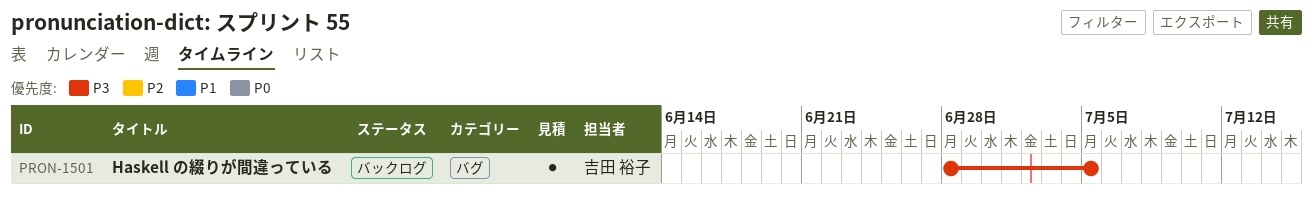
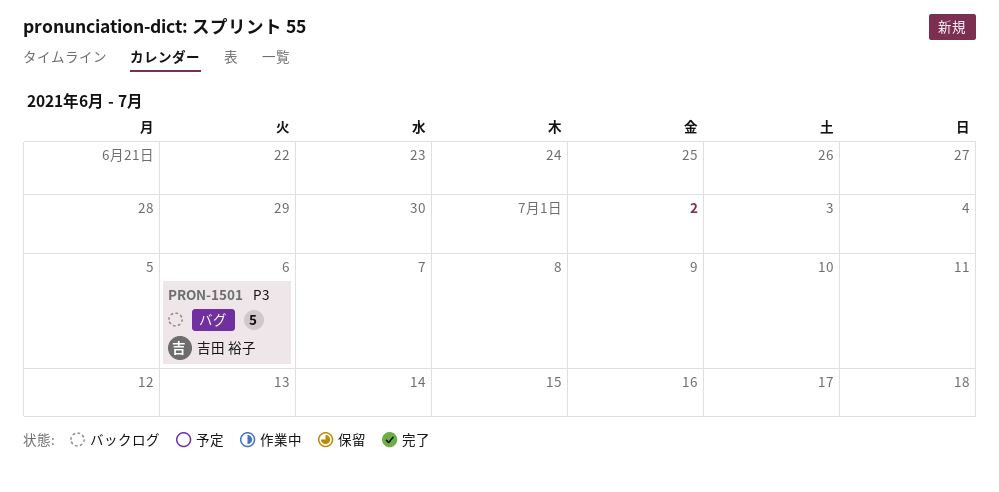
PRON-1501, estimate: 1 -> 5
PRON-1501, due: Jul 5 -> Jul 6

